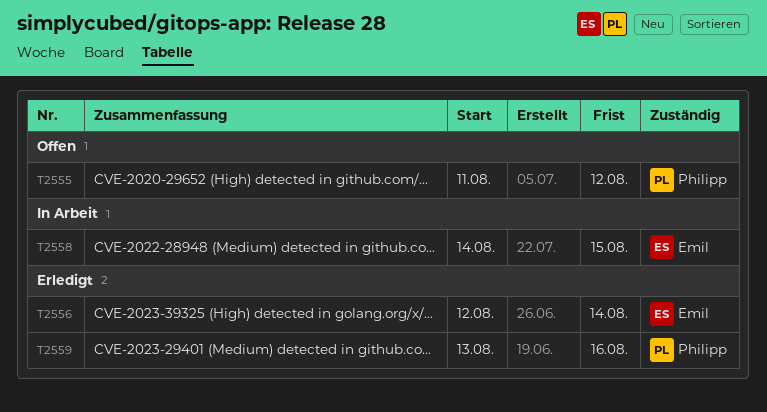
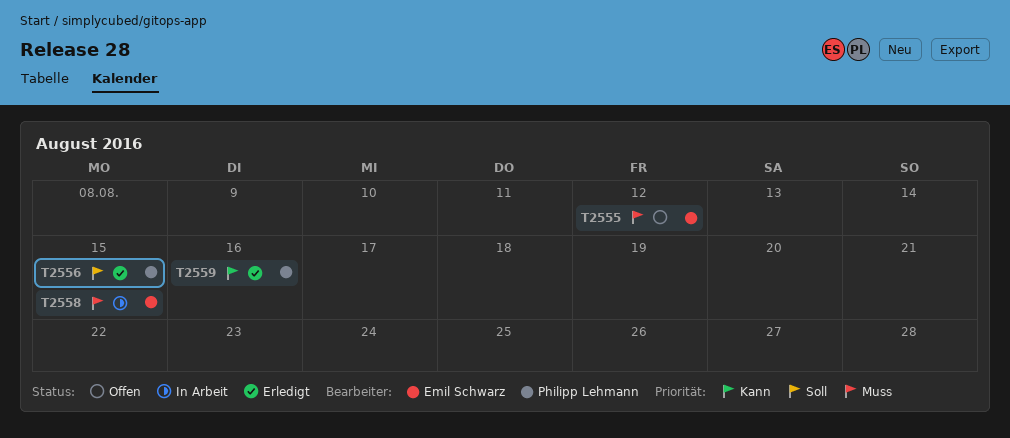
T2555, owner: Philipp Lehmann -> Emil Schwarz
T2556, owner: Emil Schwarz -> Philipp Lehmann
T2556, due: Aug 14 -> Aug 15

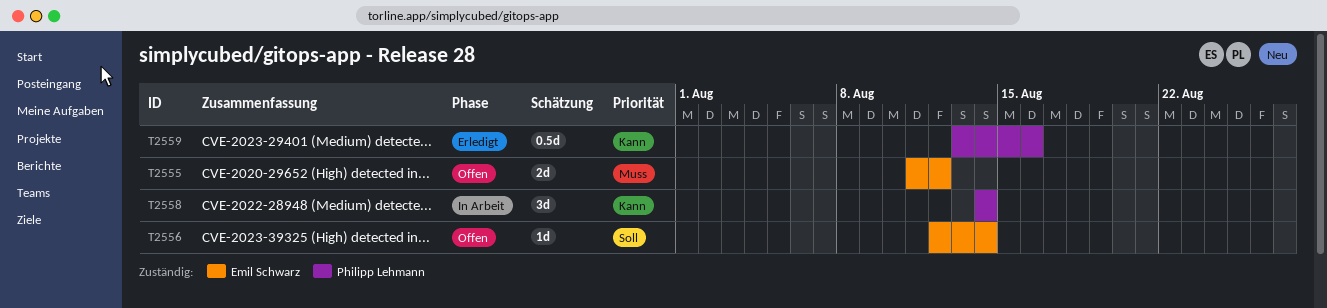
T2556, status: Erledigt -> Offen
T2556, owner: Philipp Lehmann -> Emil Schwarz
T2556, due: Aug 15 -> Aug 14
T2558, owner: Emil Schwarz -> Philipp Lehmann
T2558, priority: Muss -> Kann
T2558, due: Aug 15 -> Aug 14

